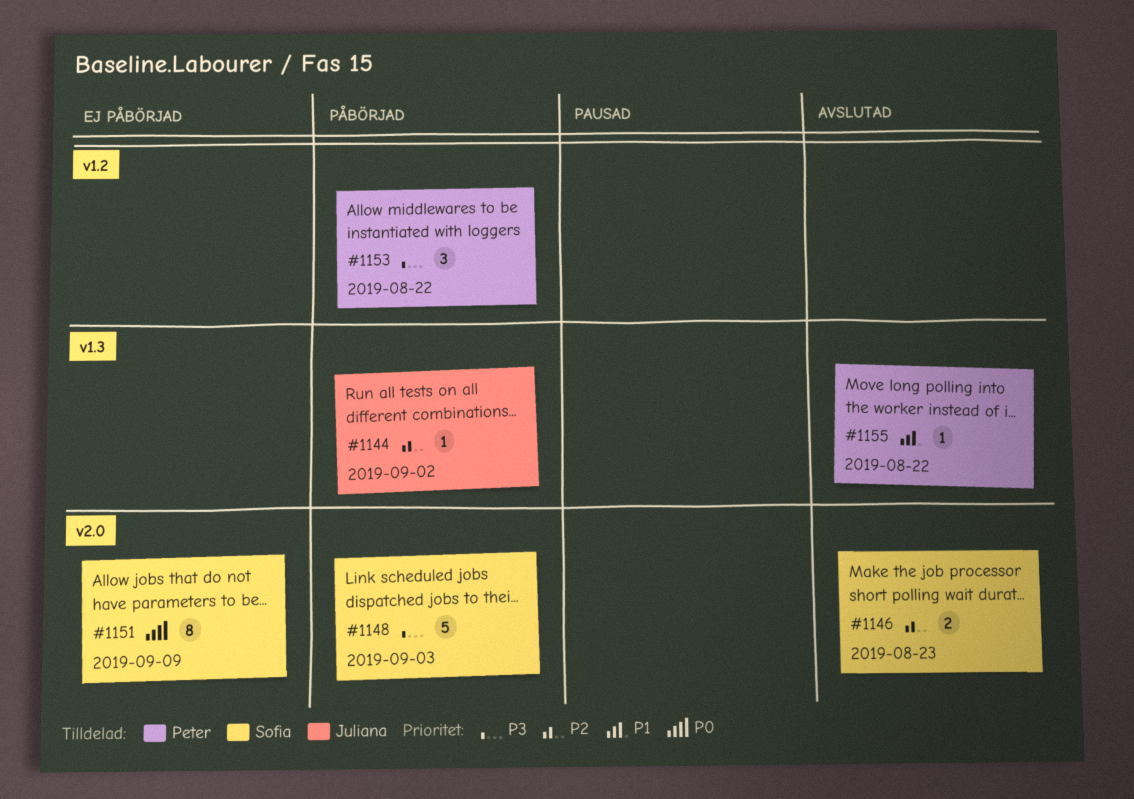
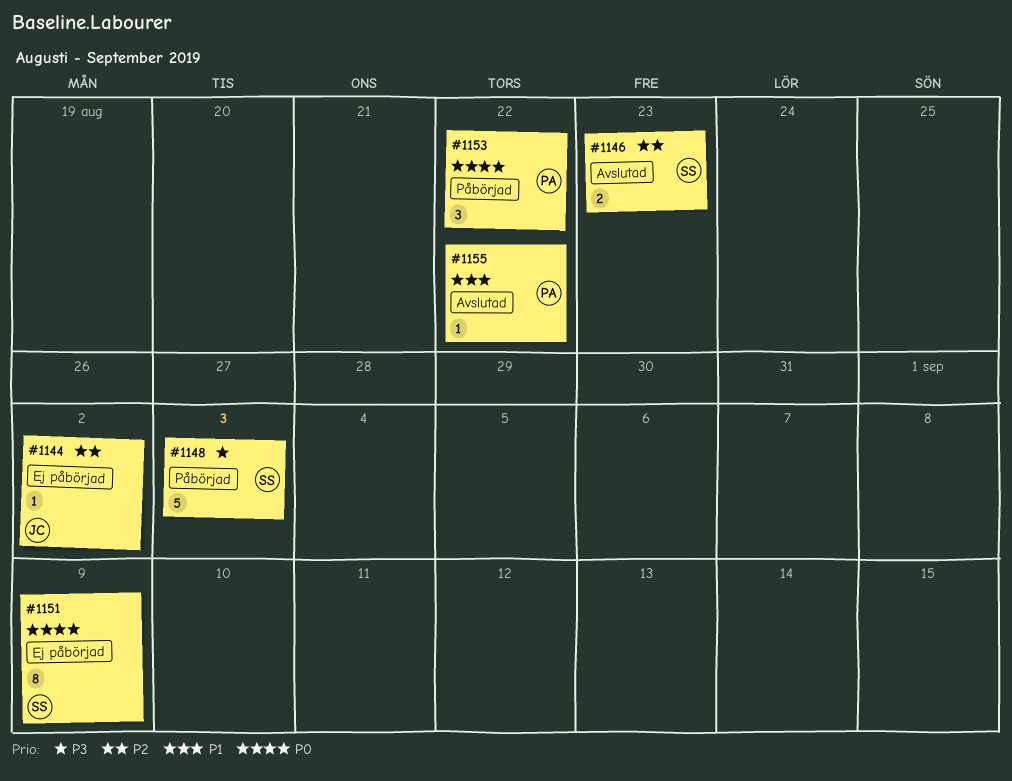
#1144, status: Påbörjad -> Ej påbörjad
#1153, priority: P3 -> P0

